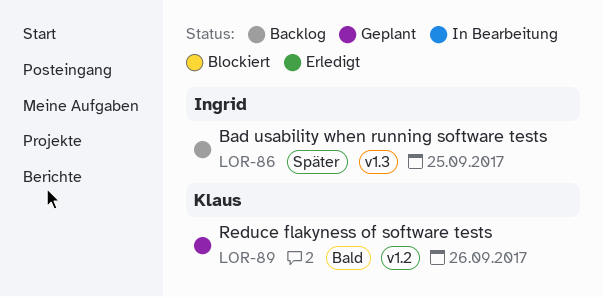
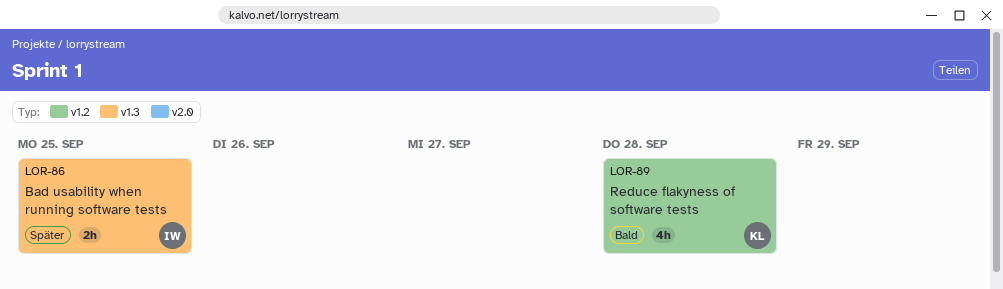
LOR-89, due: Sep 26 -> Sep 28

